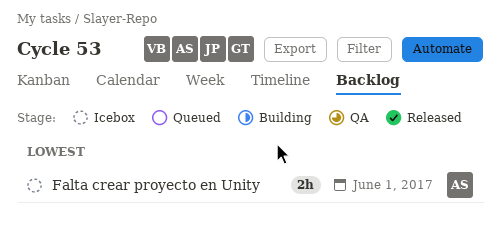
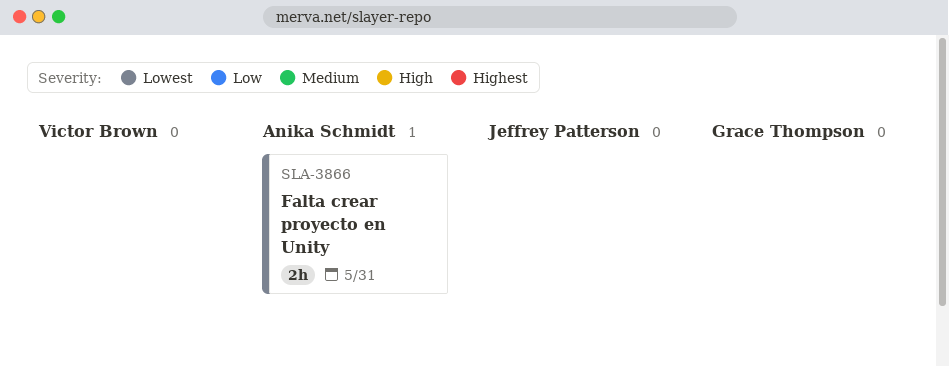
Falta crear proyecto en Unity, due: Jun 1 -> May 31

